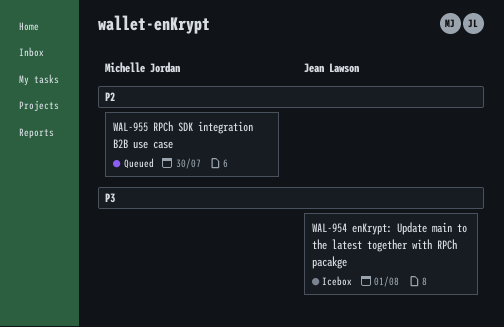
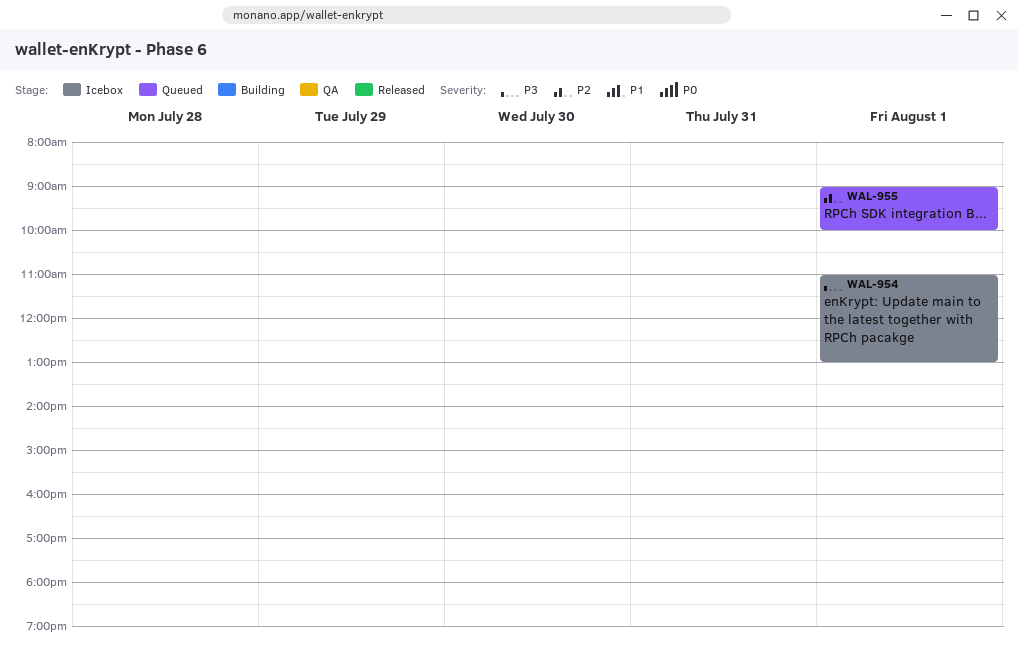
WAL-955, day: Jul 30 -> Aug 1

